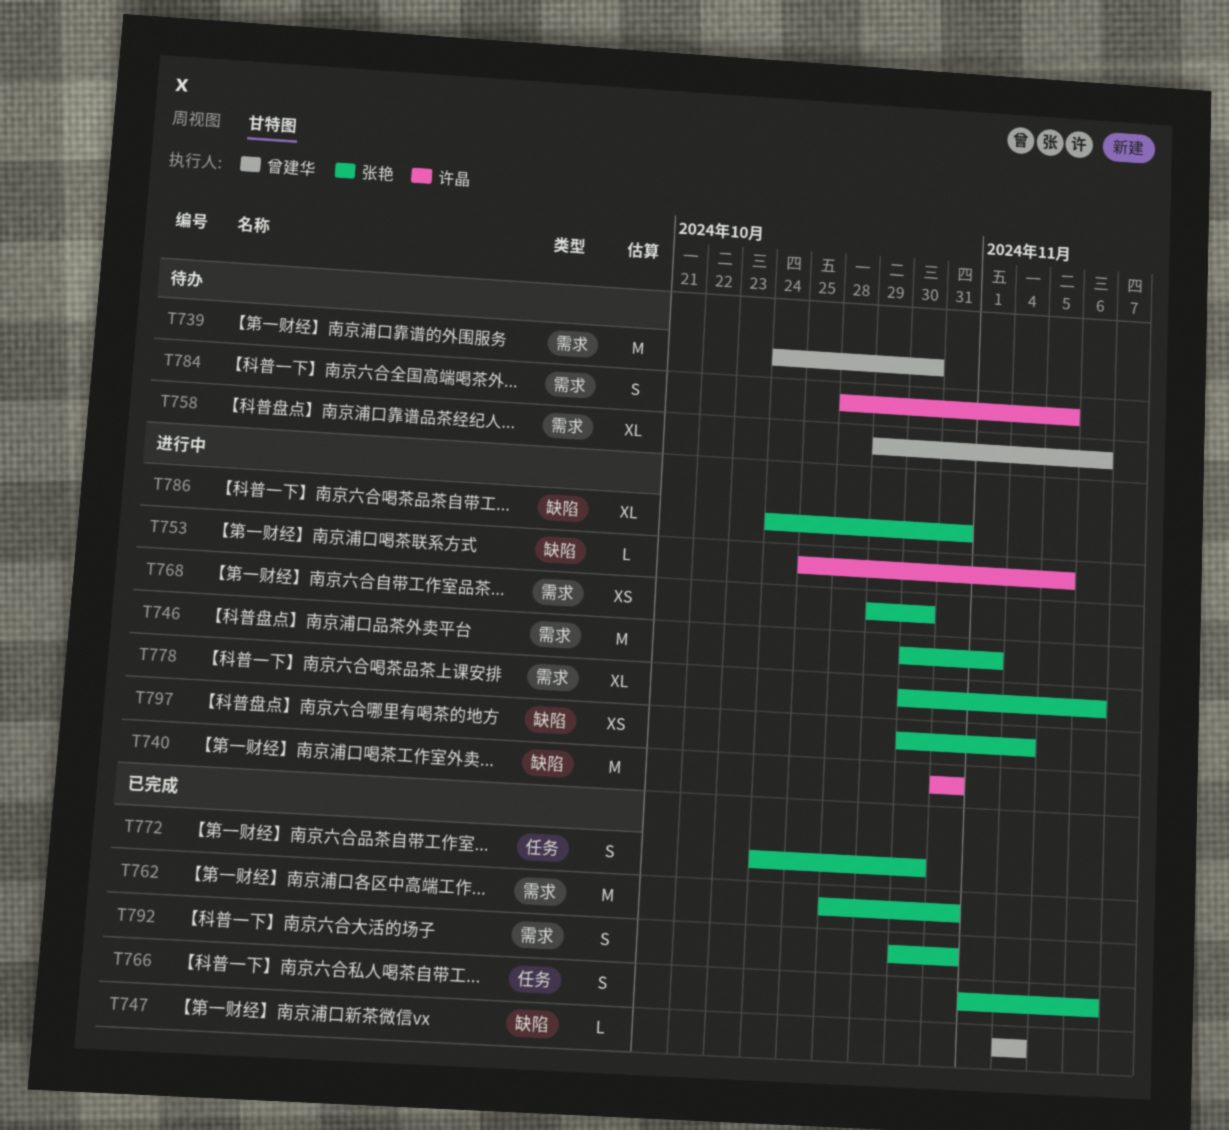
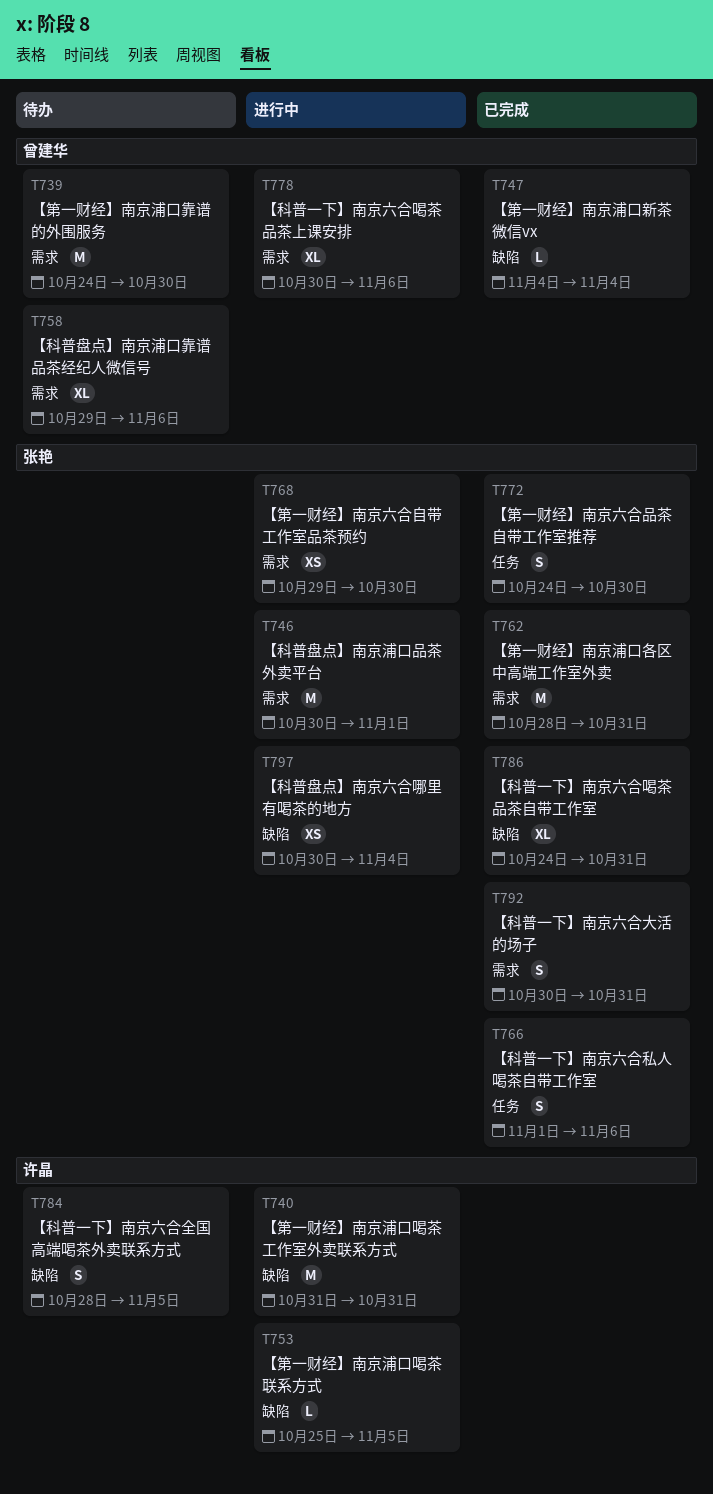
T778, owner: 张艳 -> 曾建华
T784, label: 需求 -> 缺陷
T786, status: 进行中 -> 已完成

